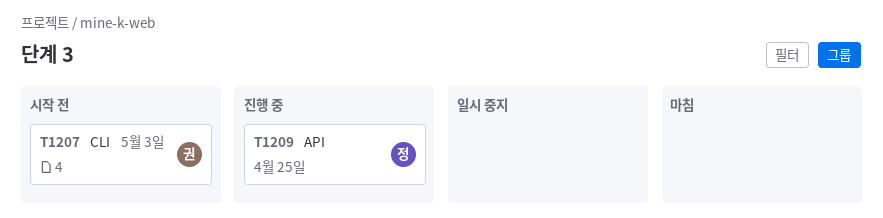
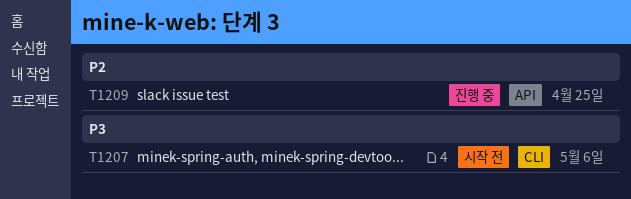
T1207, due: May 3 -> May 6

